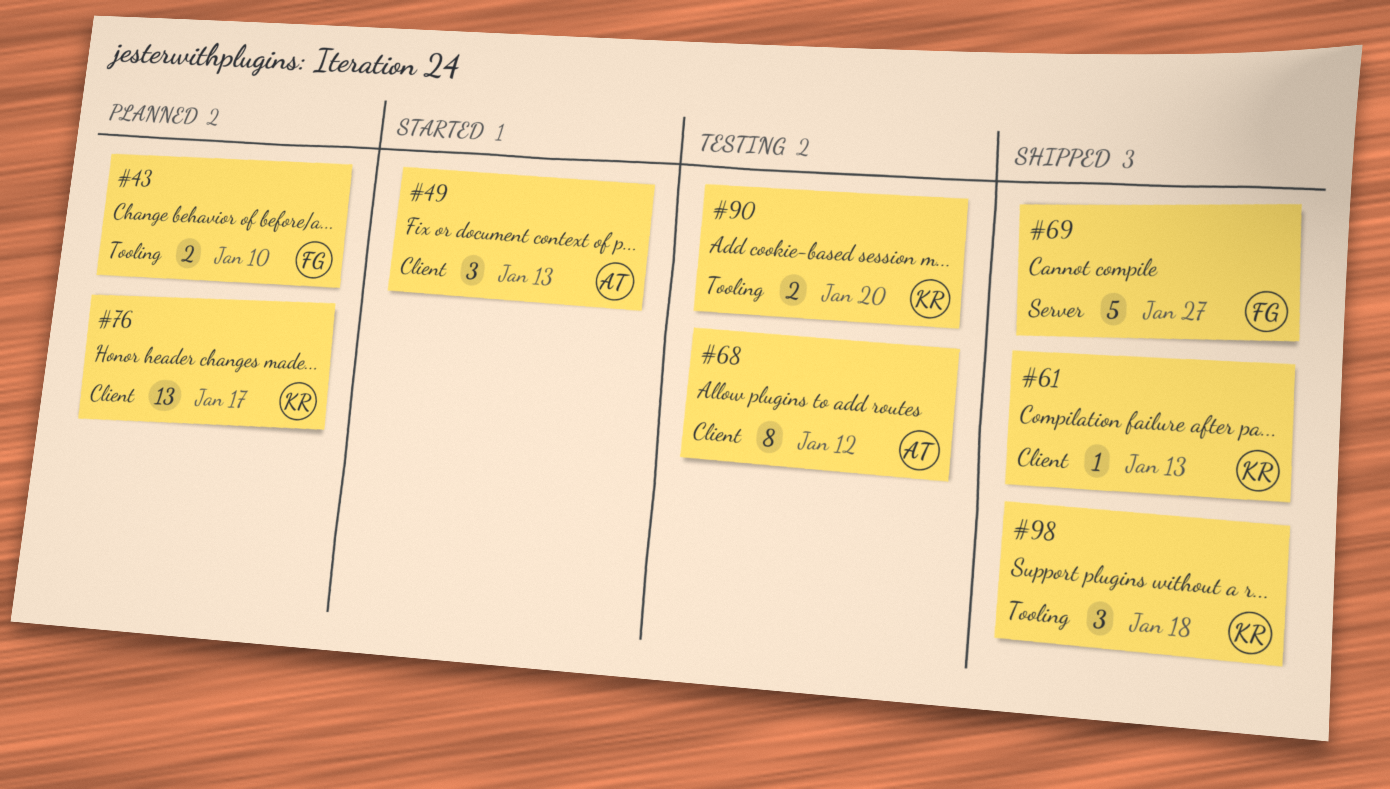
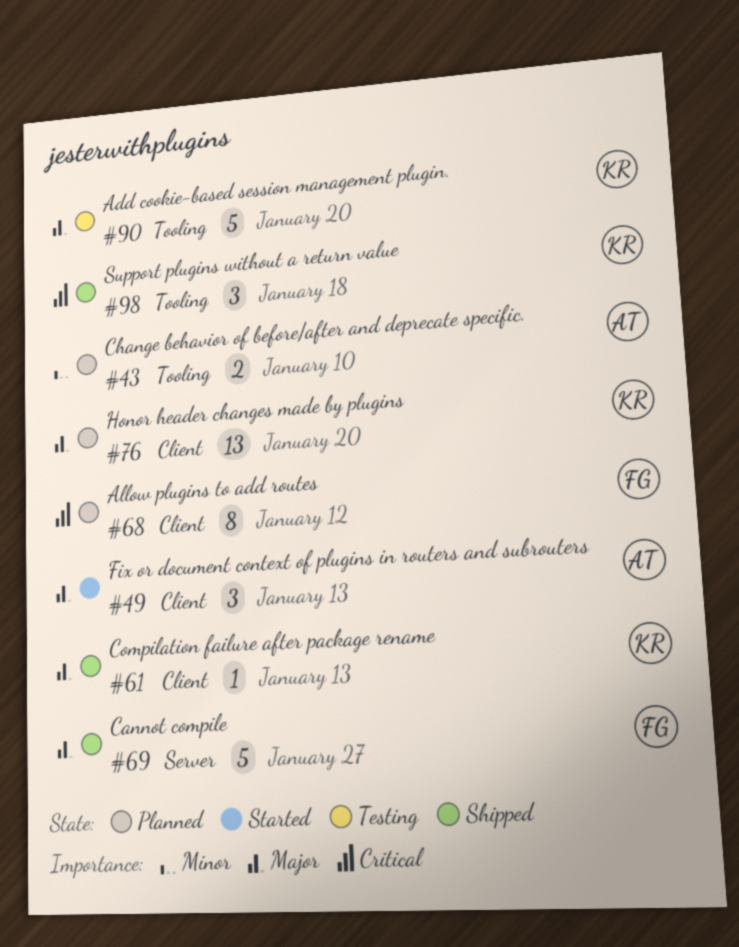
#43, owner: FG -> AT
#68, status: Testing -> Planned
#68, owner: AT -> FG
#76, due: Jan 17 -> Jan 20
#90, estimate: 2 -> 5

